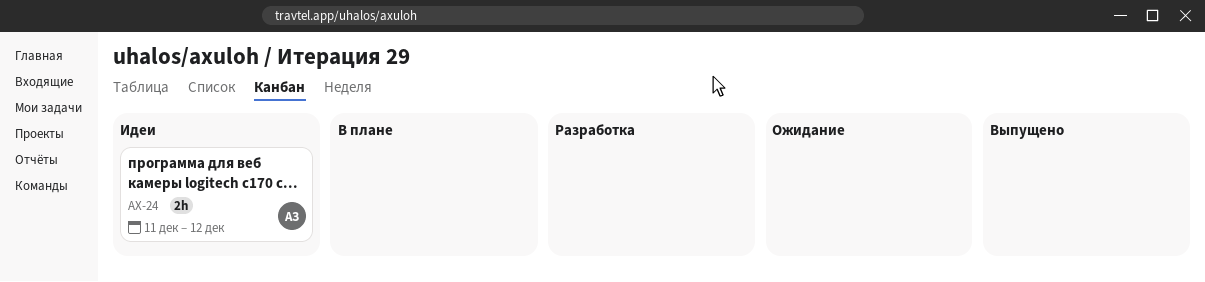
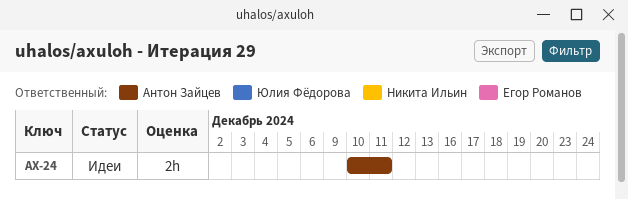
AX-24, start: Dec 11 -> Dec 10
AX-24, due: Dec 12 -> Dec 11

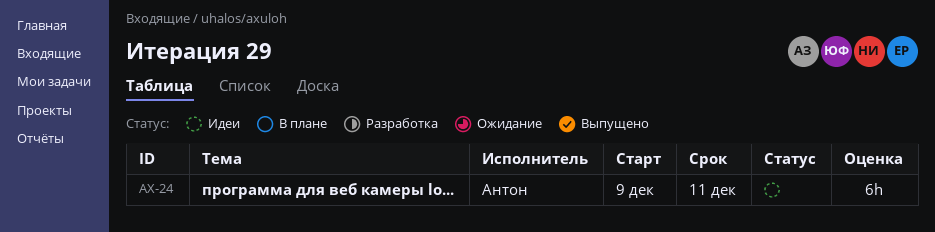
AX-24, estimate: 2h -> 6h
AX-24, start: Dec 10 -> Dec 9

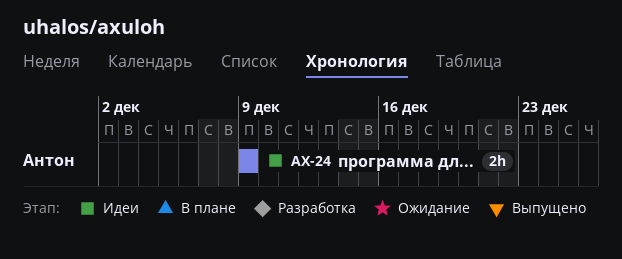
AX-24, estimate: 6h -> 2h
AX-24, due: Dec 11 -> Dec 9

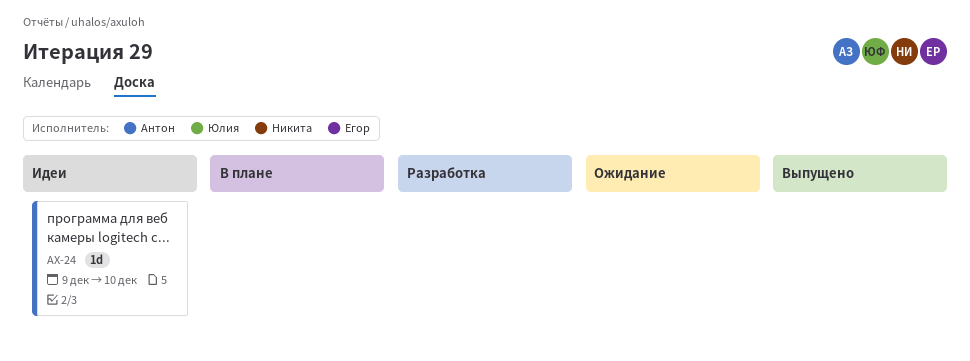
AX-24, estimate: 2h -> 1d
AX-24, due: Dec 9 -> Dec 10

